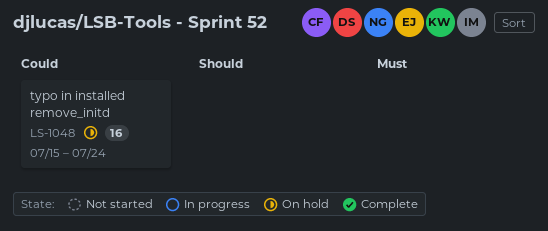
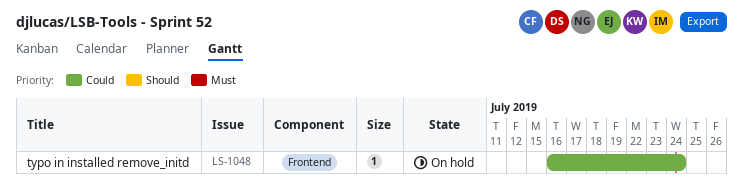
LS-1048, estimate: 16 -> 1
LS-1048, start: Jul 15 -> Jul 16

